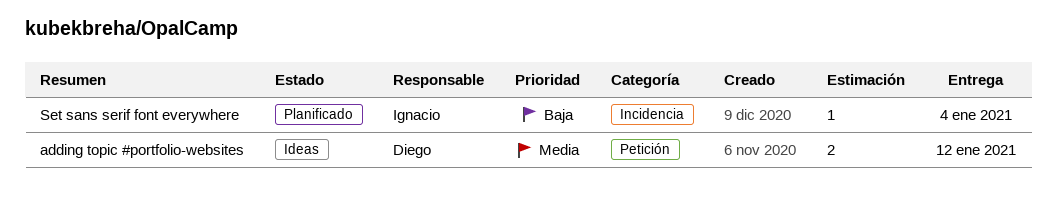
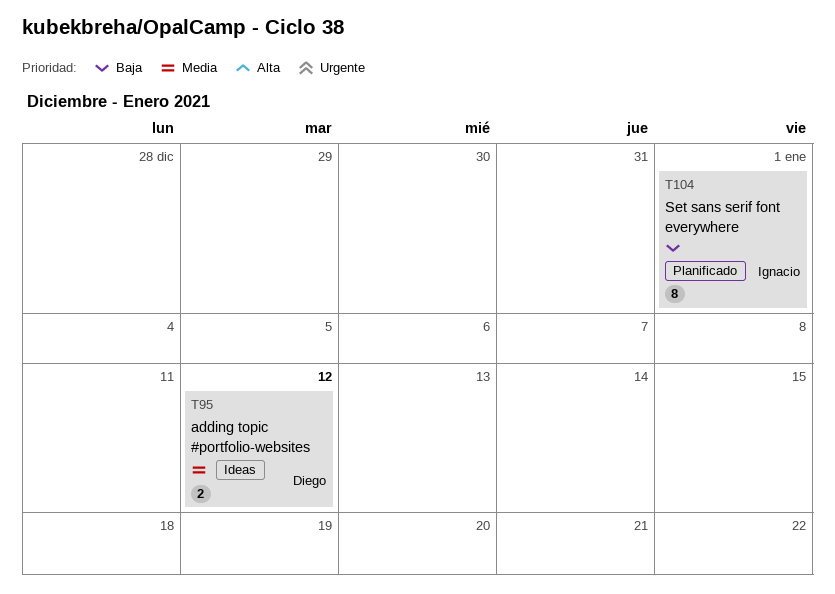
Set sans serif font everywhere, estimate: 1 -> 8
Set sans serif font everywhere, due: Jan 4 -> Jan 1

